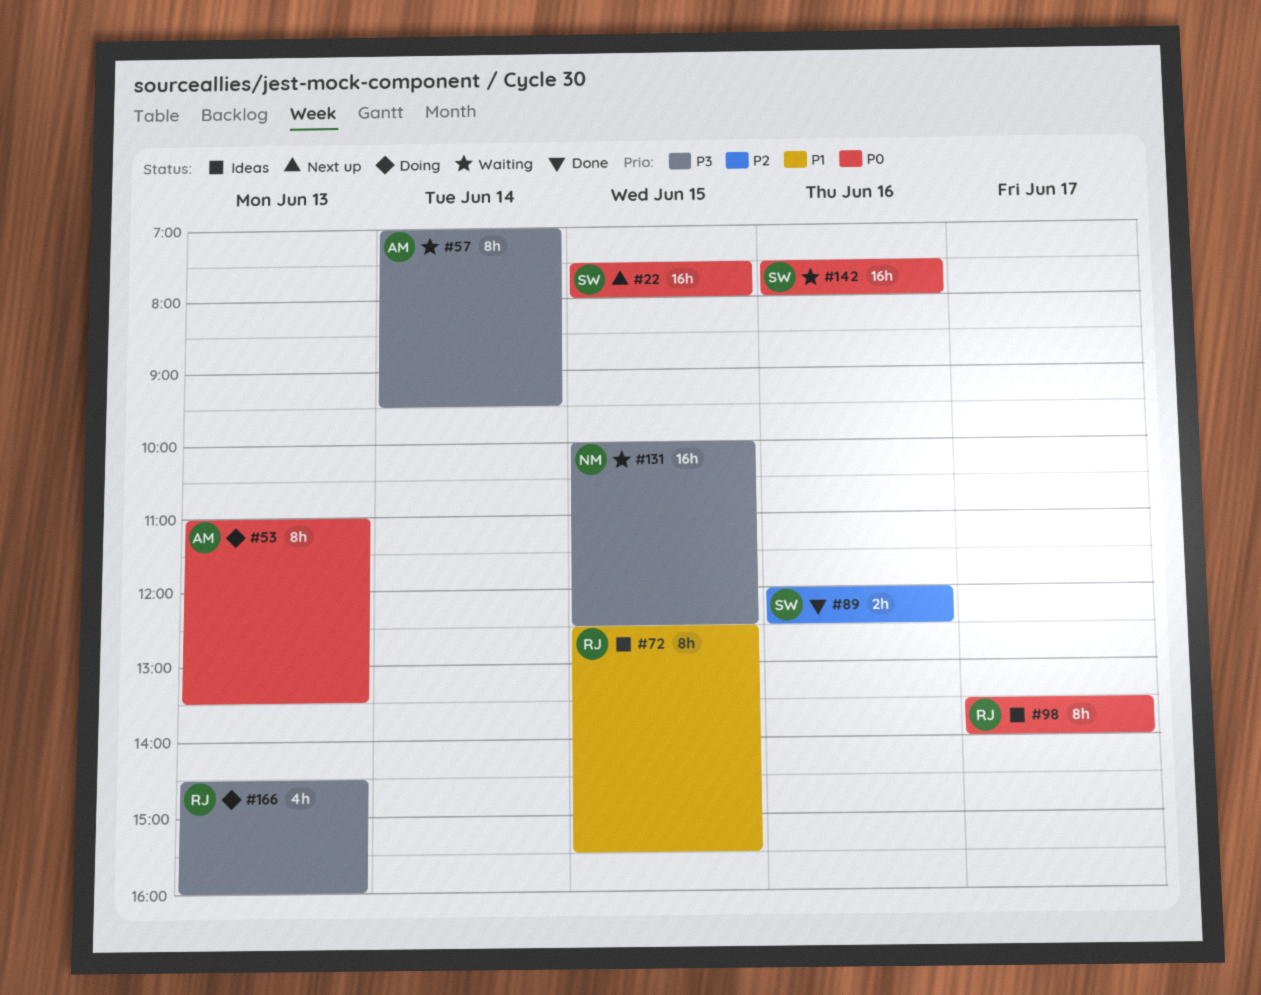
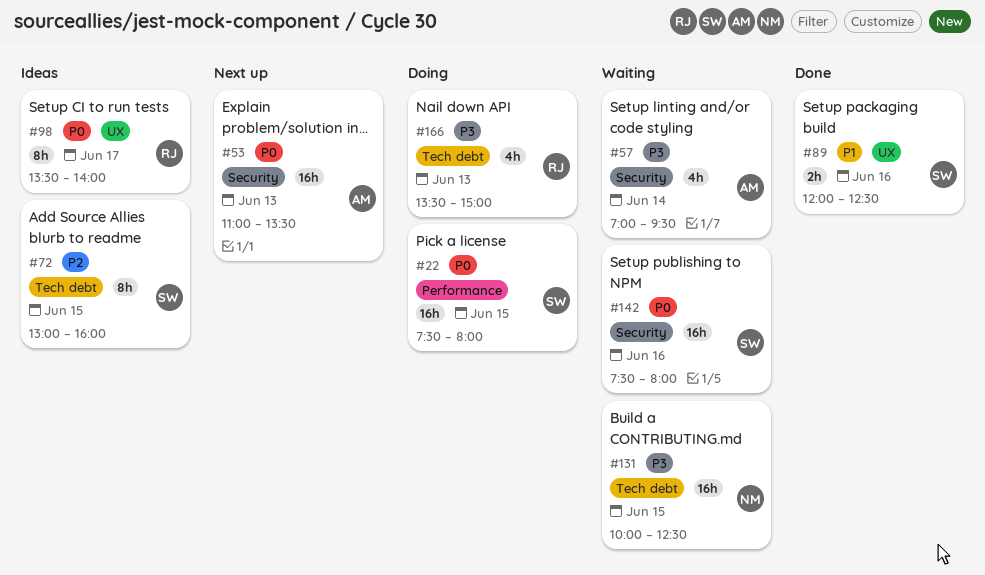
#22, status: Next up -> Doing
#53, status: Doing -> Next up
#53, estimate: 8h -> 16h
#57, estimate: 8h -> 4h
#72, owner: RJ -> SW
#72, priority: P1 -> P2
#72, begins: 12:30 -> 13:00
#72, ends: 15:30 -> 16:00
#89, priority: P2 -> P1
#166, begins: 14:30 -> 13:30
#166, ends: 16:00 -> 15:00

